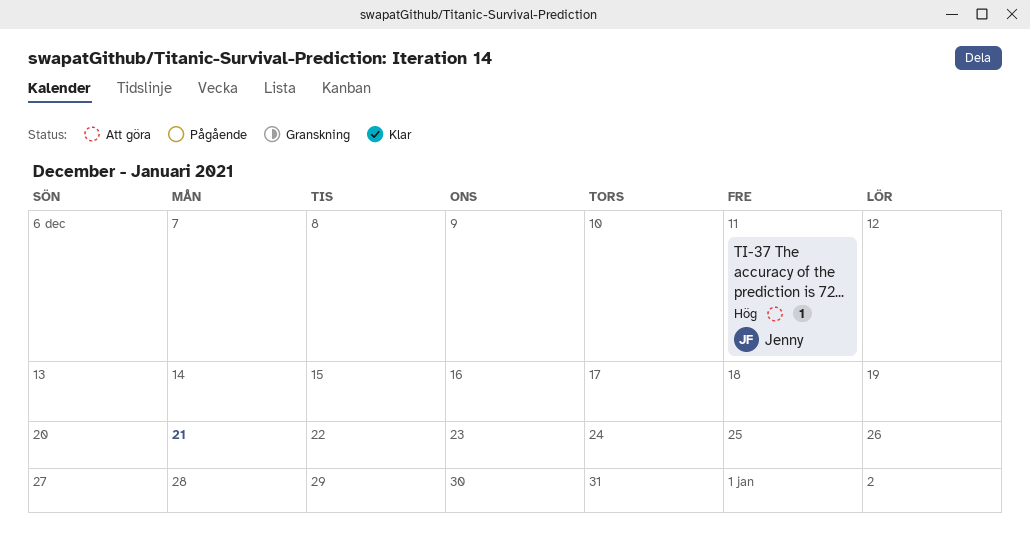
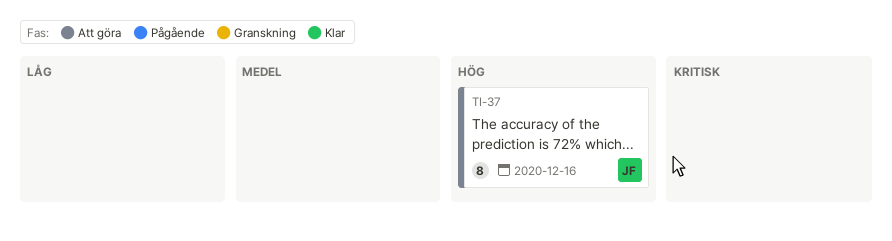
TI-37, estimate: 1 -> 8
TI-37, due: Dec 11 -> Dec 16

